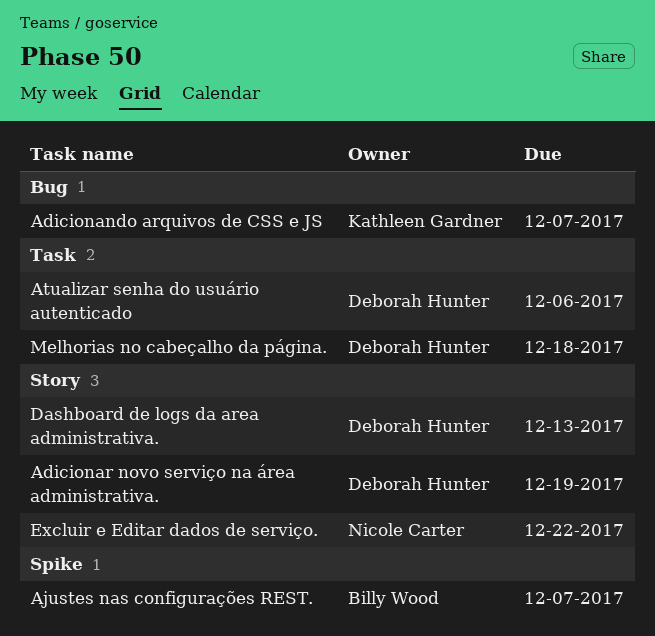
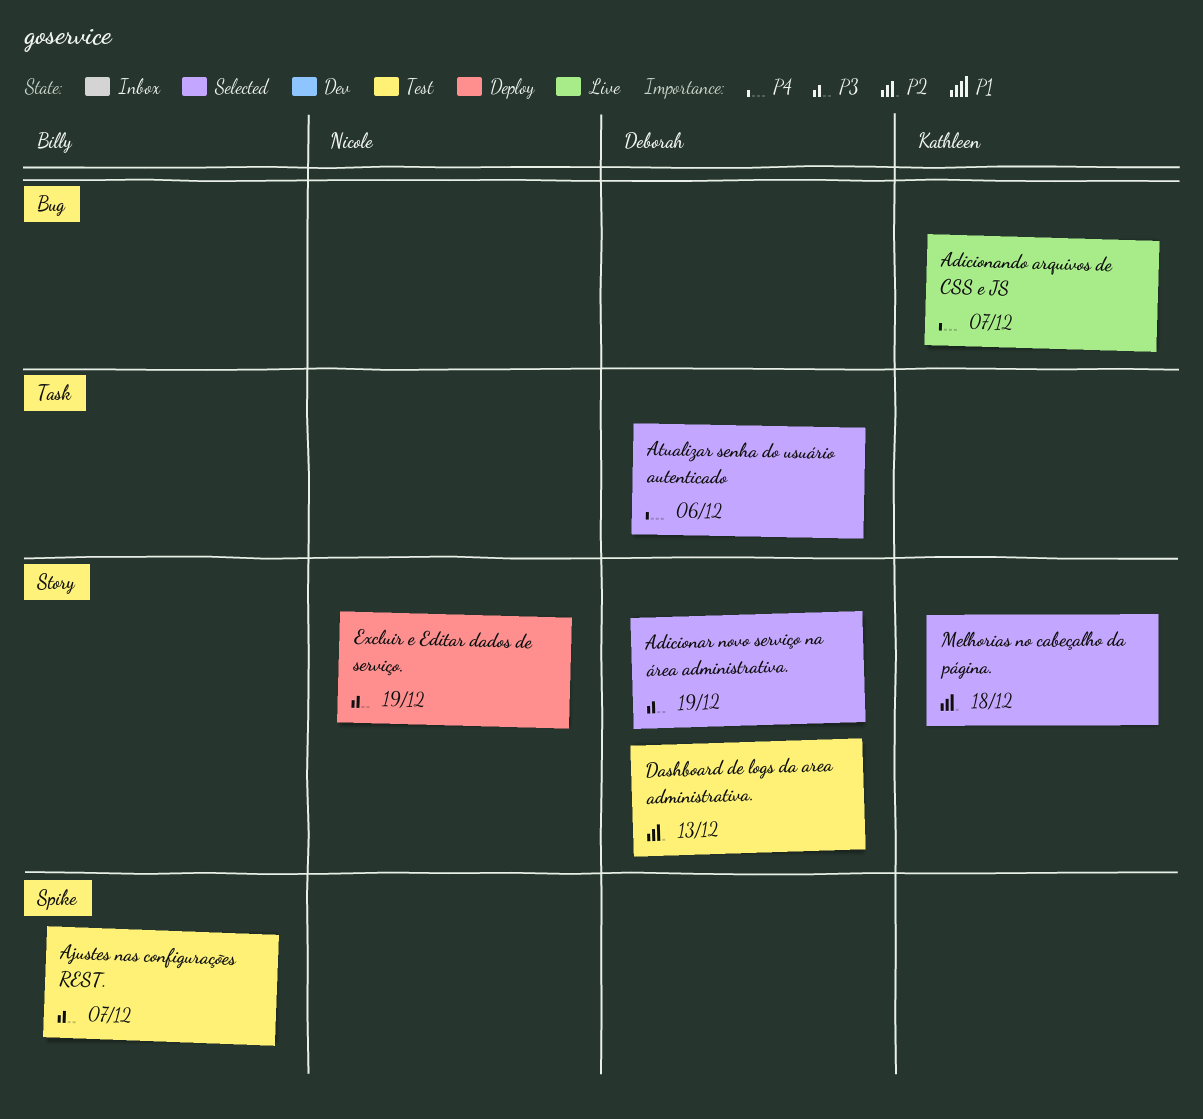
Excluir e Editar dados de serviço., due: Dec 22 -> Dec 19
Melhorias no cabeçalho da página., owner: Deborah Hunter -> Kathleen Gardner
Melhorias no cabeçalho da página., label: Task -> Story

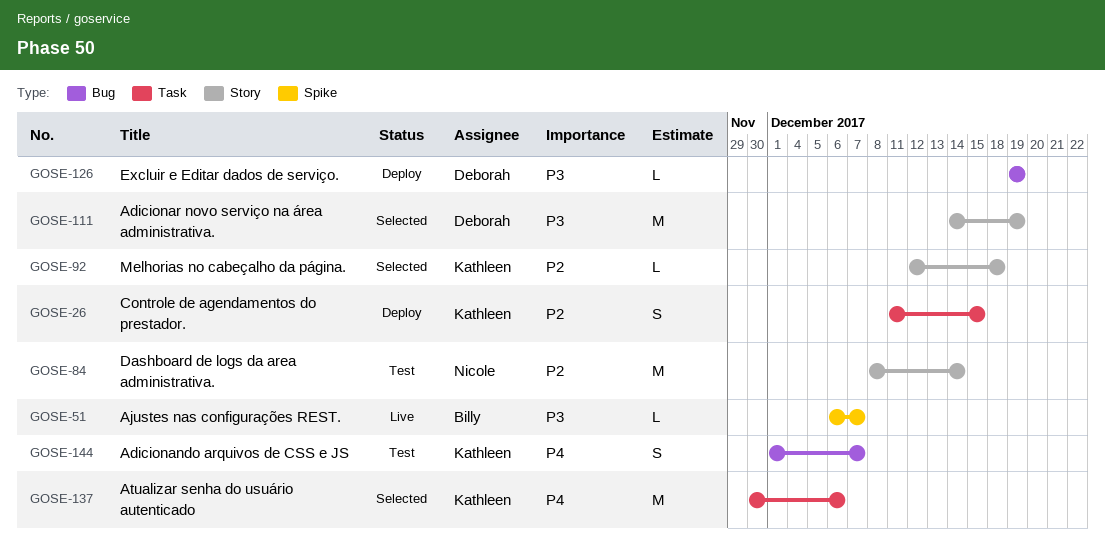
Adicionando arquivos de CSS e JS, status: Live -> Test
Ajustes nas configurações REST., status: Test -> Live
Atualizar senha do usuário autenticado, owner: Deborah -> Kathleen
Controle de agendamentos do prestador.: none -> present
Dashboard de logs da area administrativa., owner: Deborah -> Nicole
Dashboard de logs da area administrativa., due: Dec 13 -> Dec 14
Excluir e Editar dados de serviço., owner: Nicole -> Deborah
Excluir e Editar dados de serviço., label: Story -> Bug

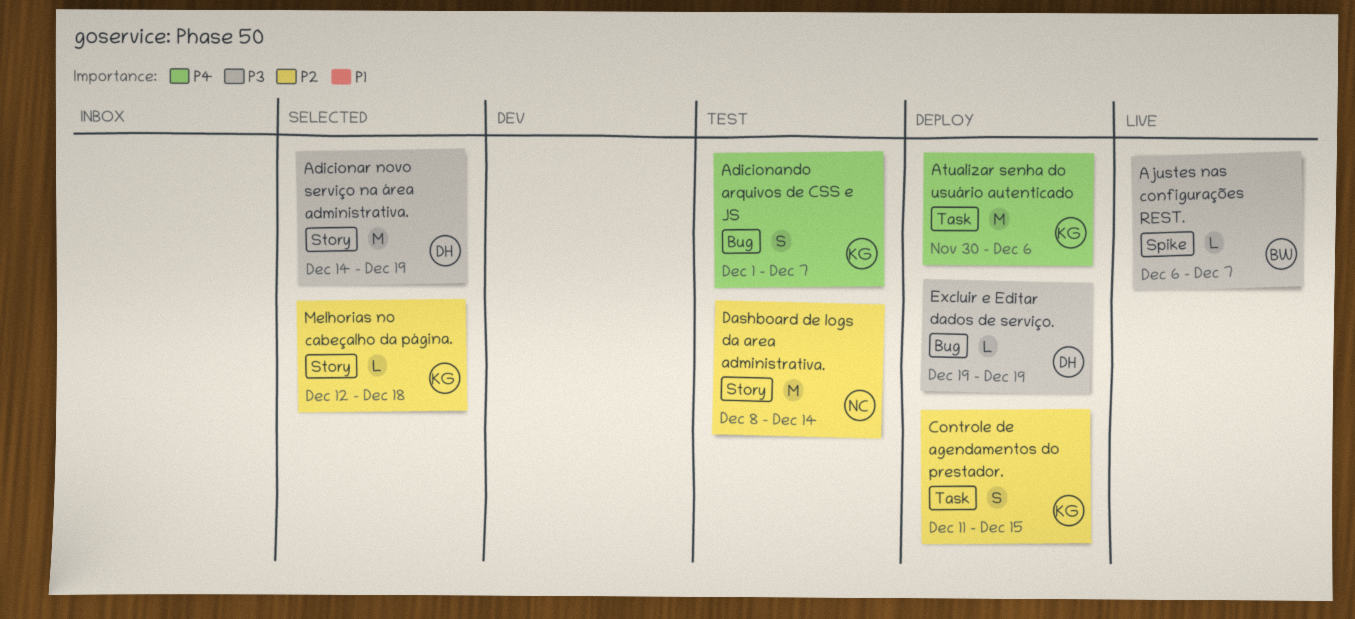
Atualizar senha do usuário autenticado, status: Selected -> Deploy

